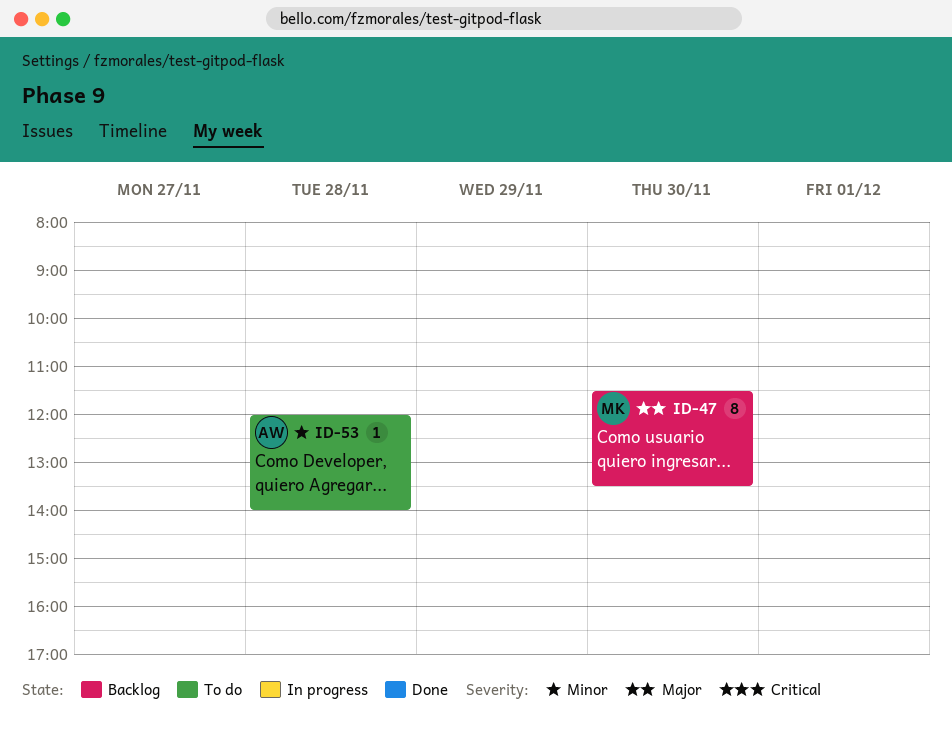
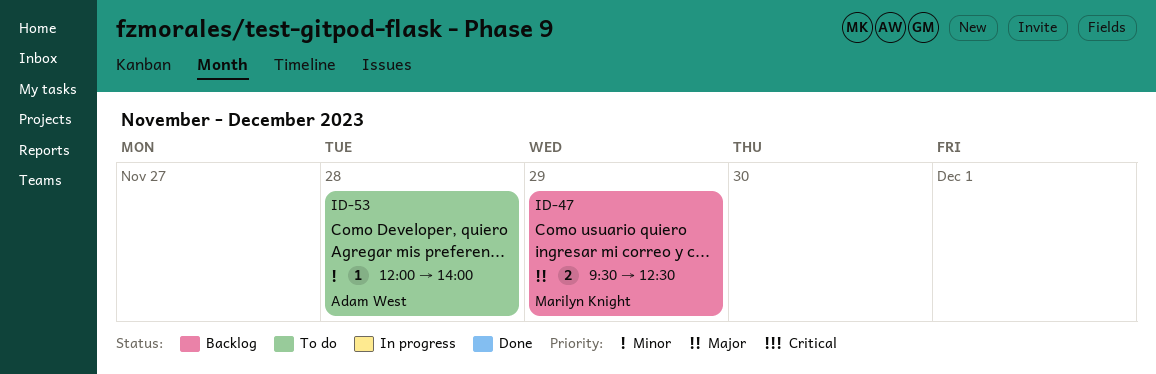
ID-47, estimate: 8 -> 2
ID-47, day: Nov 30 -> Nov 29
ID-47, begins: 11:30 -> 09:30
ID-47, ends: 13:30 -> 12:30

